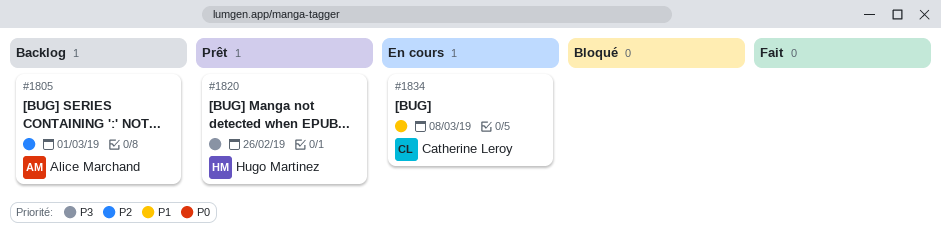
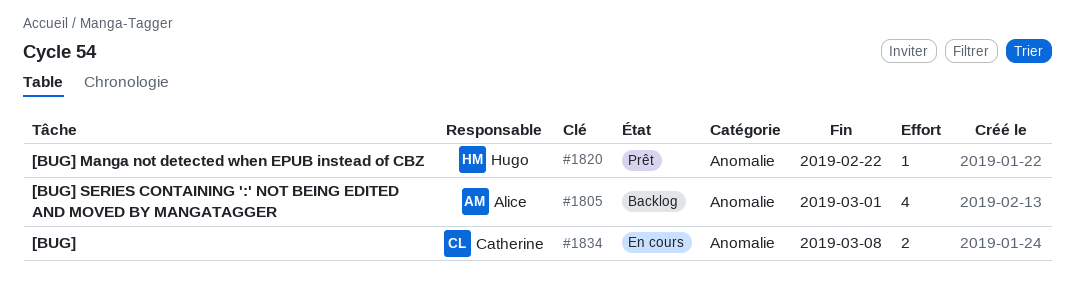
#1820, due: Feb 26 -> Feb 22

